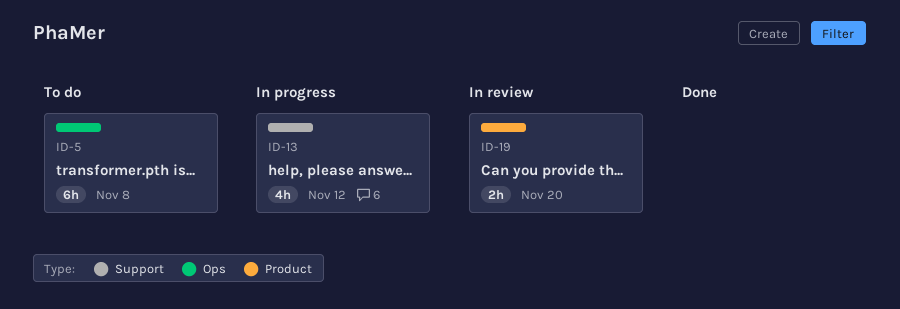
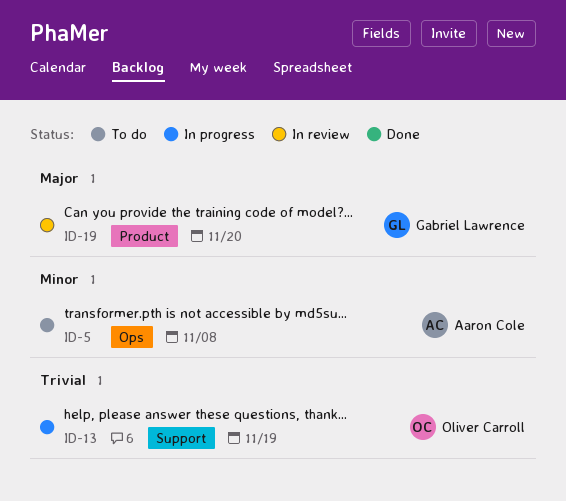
ID-13, due: Nov 12 -> Nov 19

